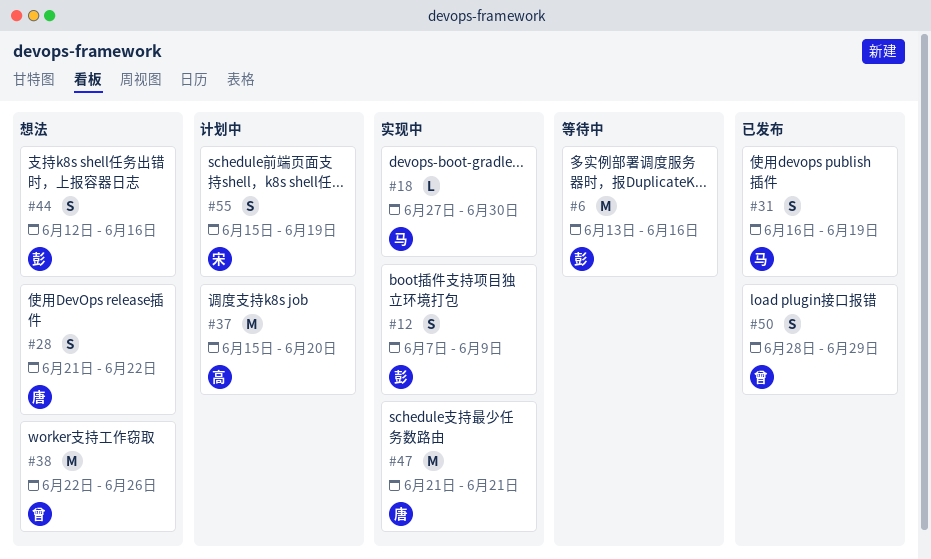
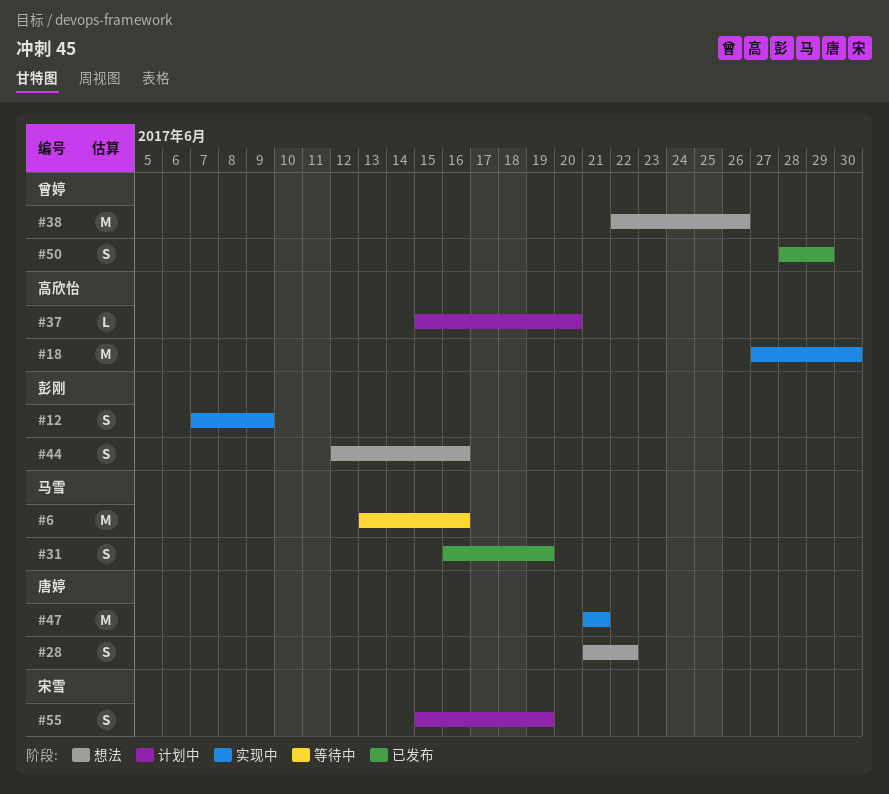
#6, owner: 彭刚 -> 马雪
#18, owner: 马雪 -> 高欣怡
#18, estimate: L -> M
#37, estimate: M -> L

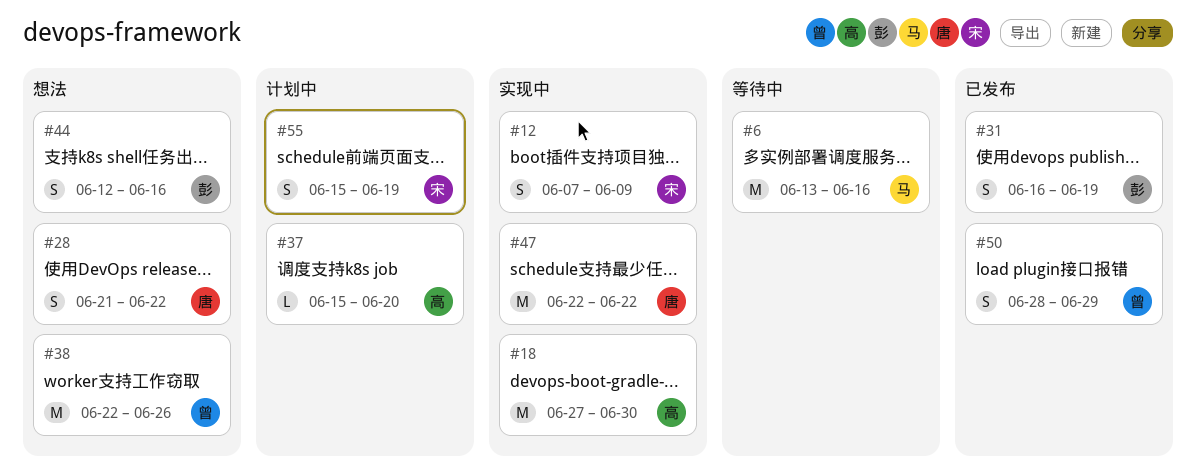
#12, owner: 彭刚 -> 宋雪
#31, owner: 马雪 -> 彭刚
#47, start: Jun 21 -> Jun 22
#47, due: Jun 21 -> Jun 22

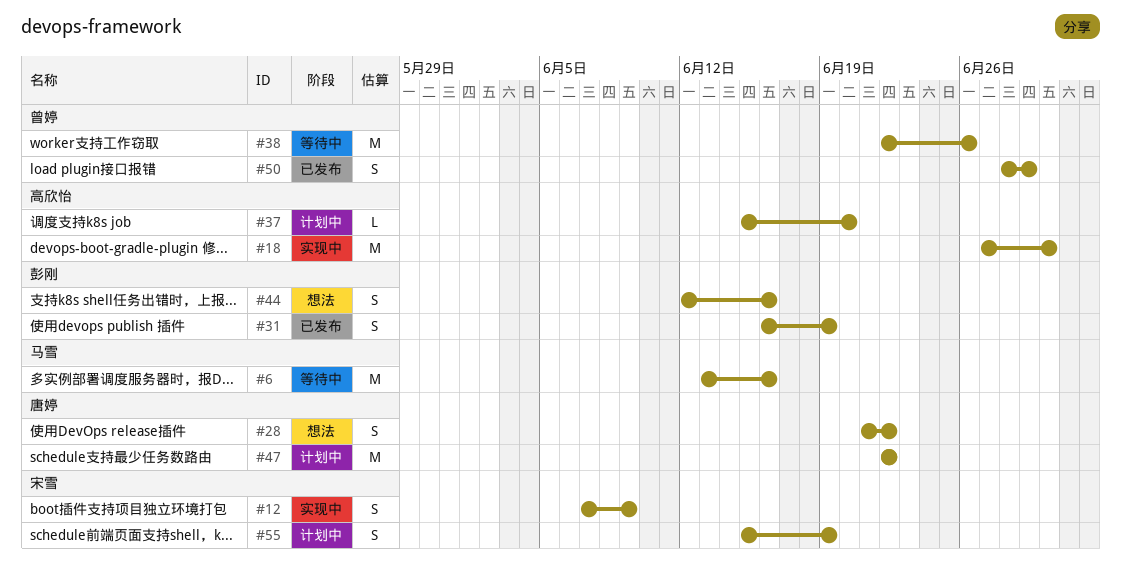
#38, status: 想法 -> 等待中
#47, status: 实现中 -> 计划中

